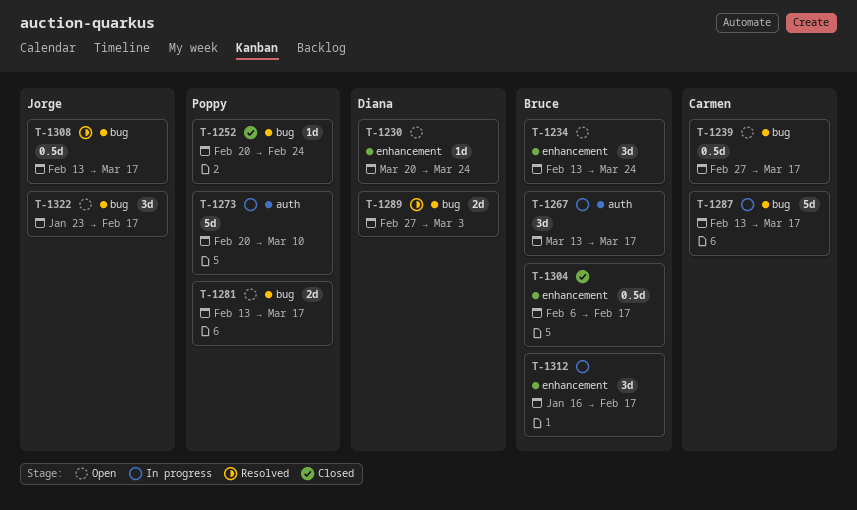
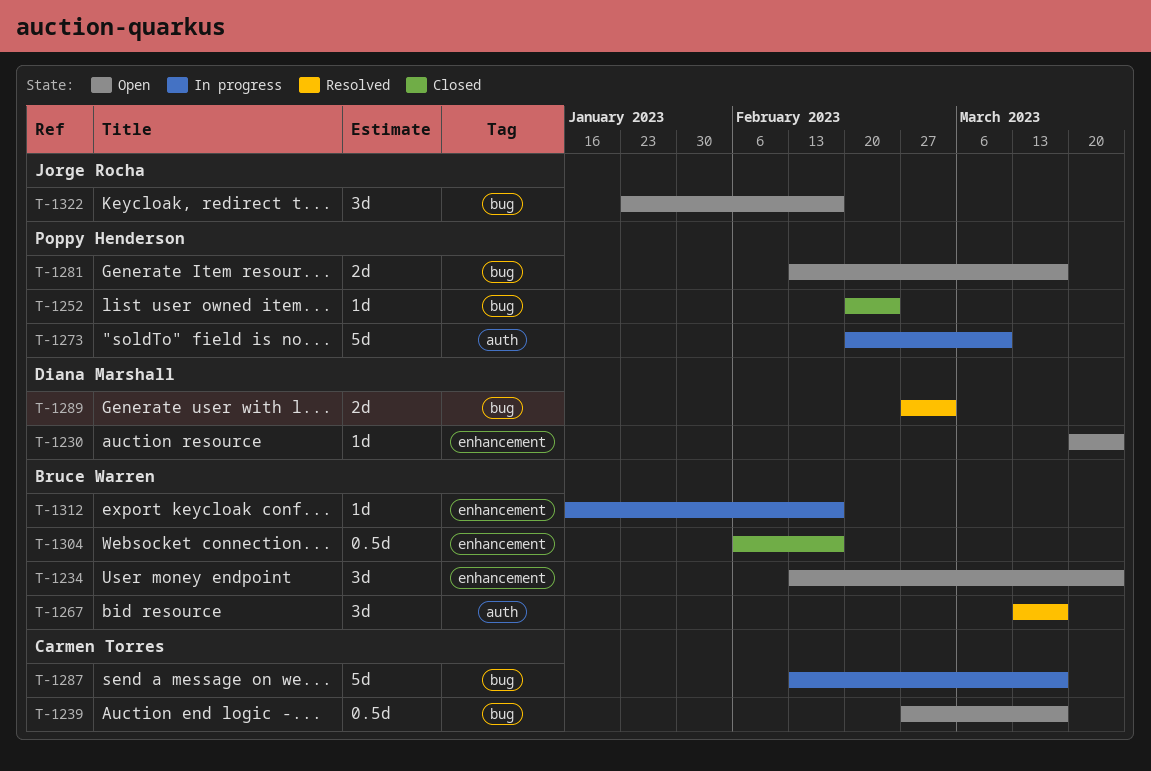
T-1267, status: In progress -> Resolved
T-1308: present -> none
T-1312, estimate: 3d -> 1d

